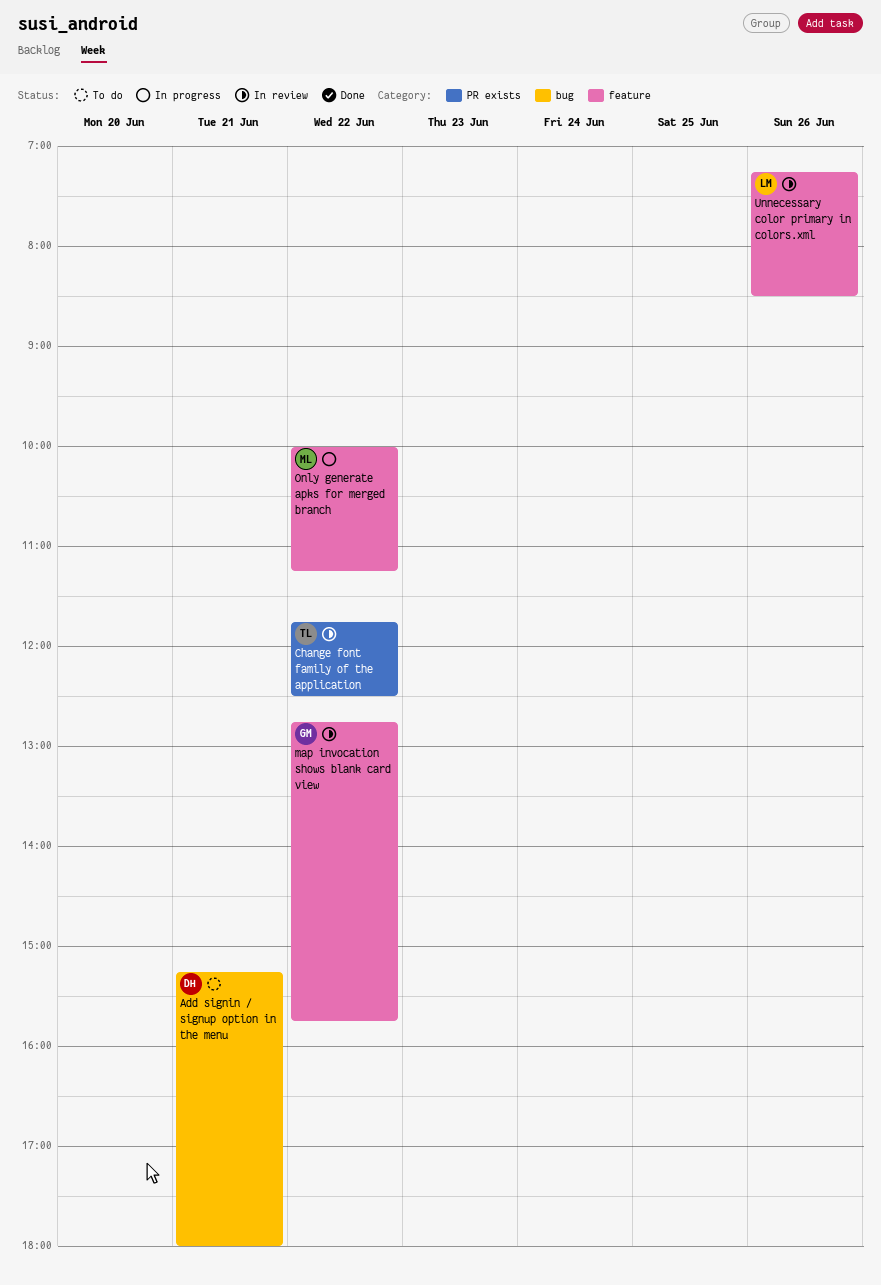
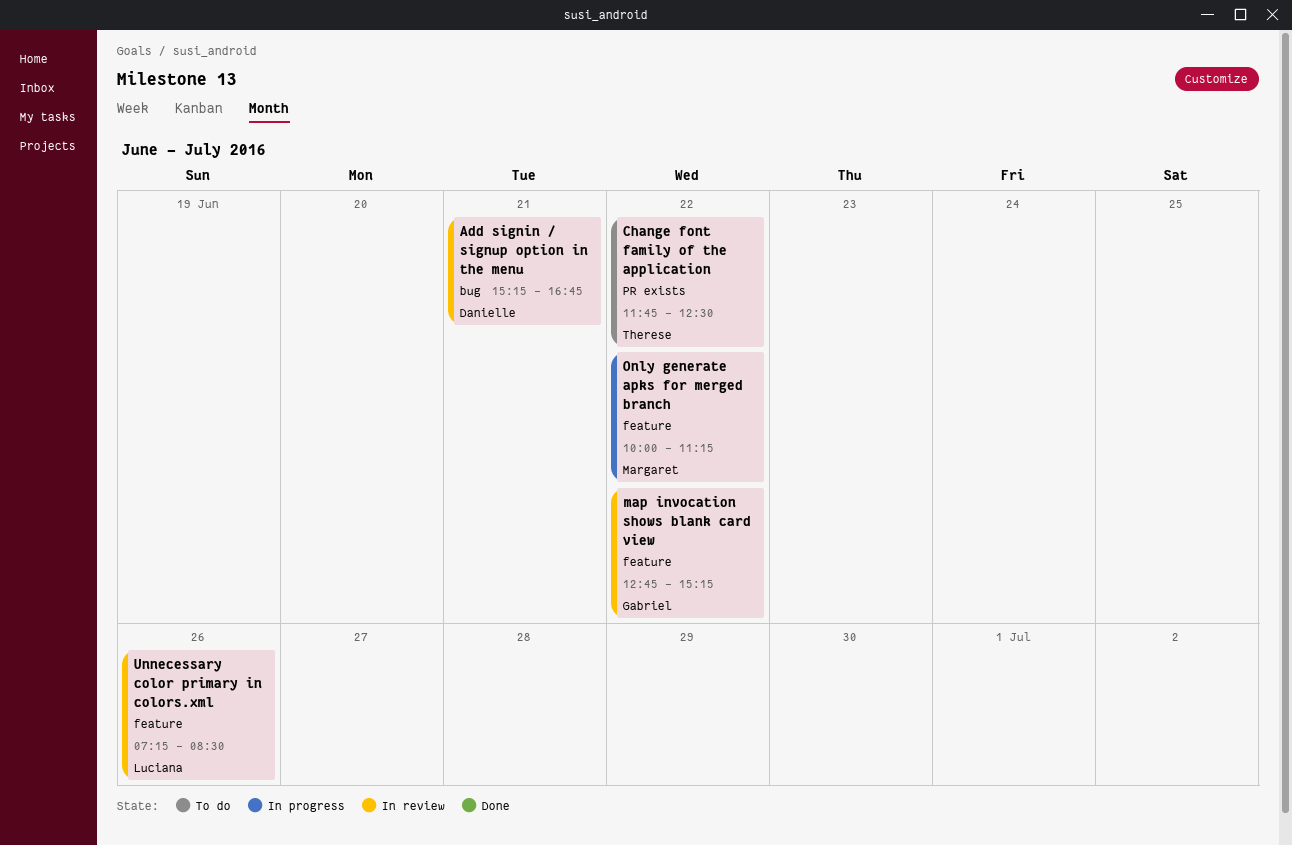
Add signin / signup option in the menu, status: To do -> In review
Add signin / signup option in the menu, ends: 18:00 -> 16:45
Change font family of the application, status: In review -> To do
map invocation shows blank card view, ends: 15:45 -> 15:15

